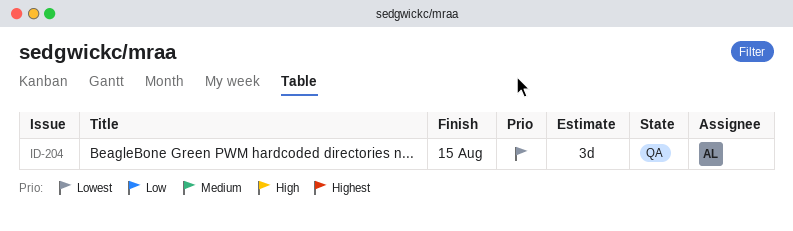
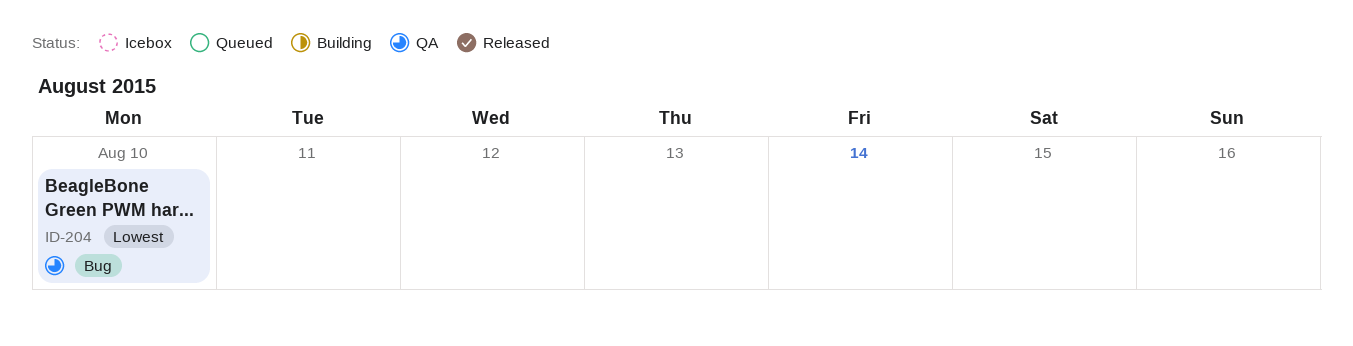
ID-204, due: Aug 15 -> Aug 10

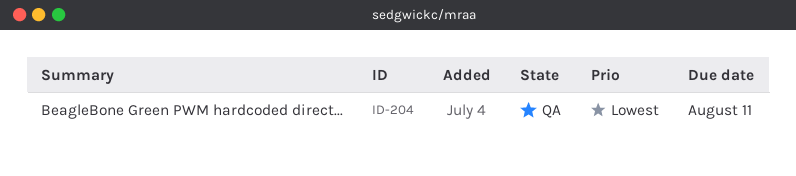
ID-204, due: Aug 10 -> Aug 11

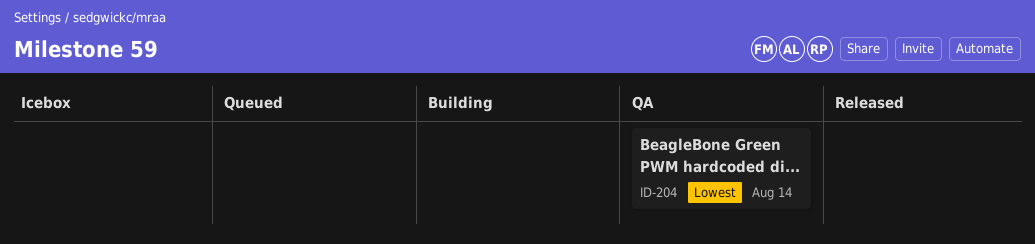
ID-204, due: Aug 11 -> Aug 14

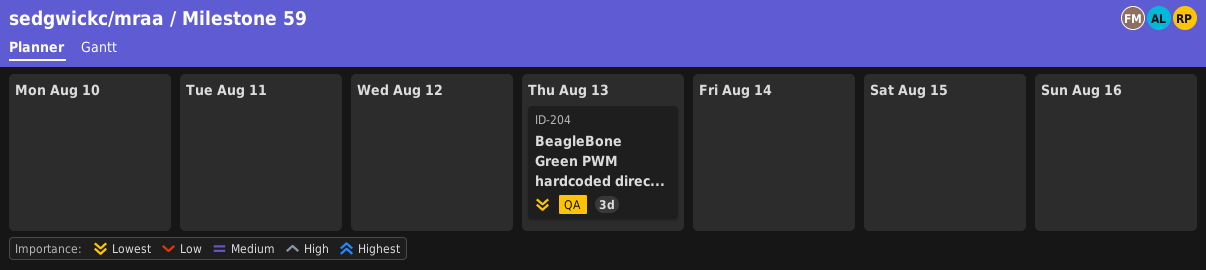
ID-204, due: Aug 14 -> Aug 13

